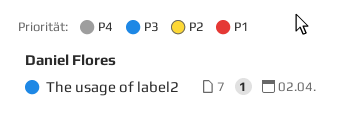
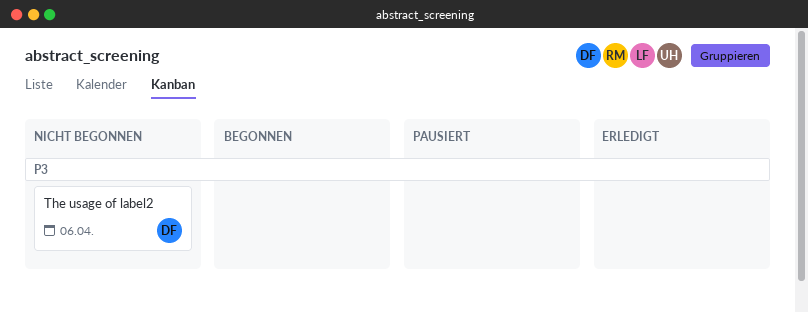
The usage of label2, due: Apr 2 -> Apr 6

